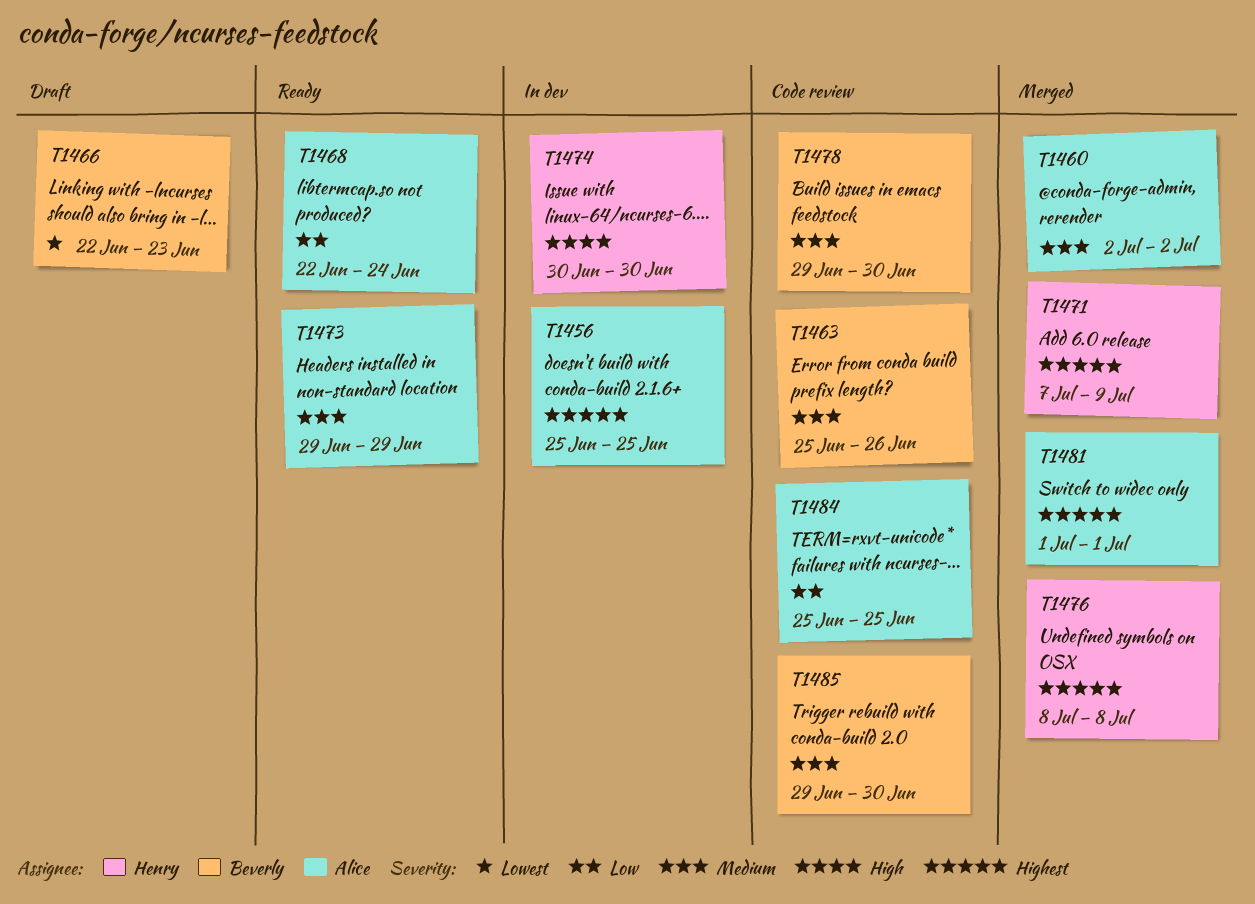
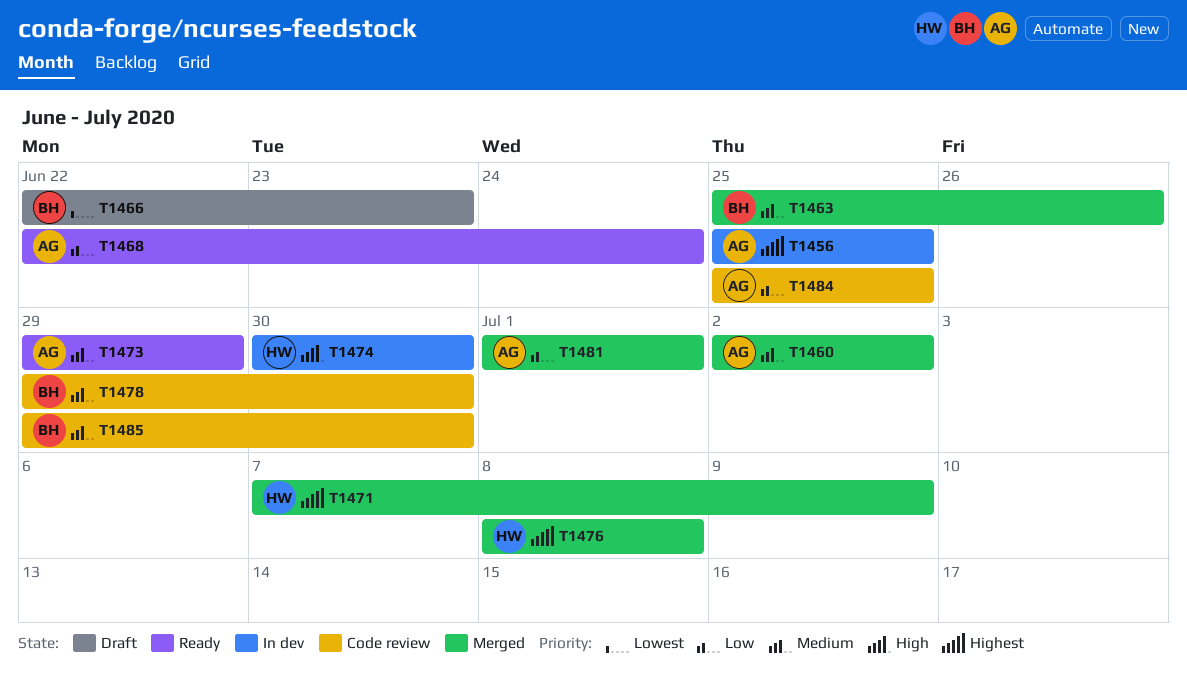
T1463, status: Code review -> Merged
T1481, priority: Highest -> Low

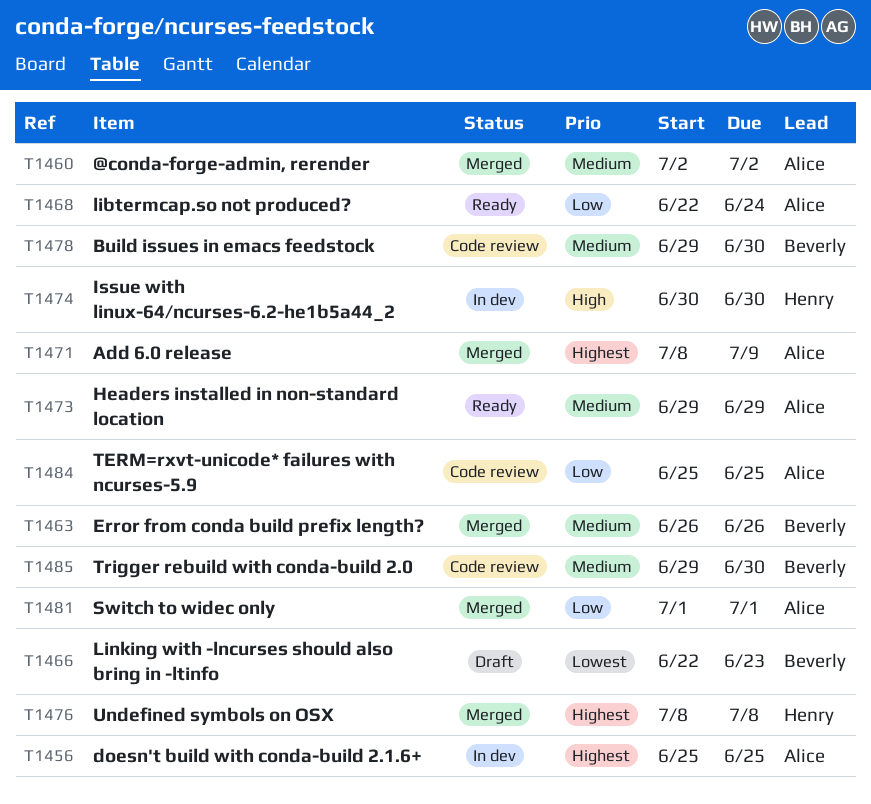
T1463, start: Jun 25 -> Jun 26
T1471, owner: Henry -> Alice
T1471, start: Jul 7 -> Jul 8

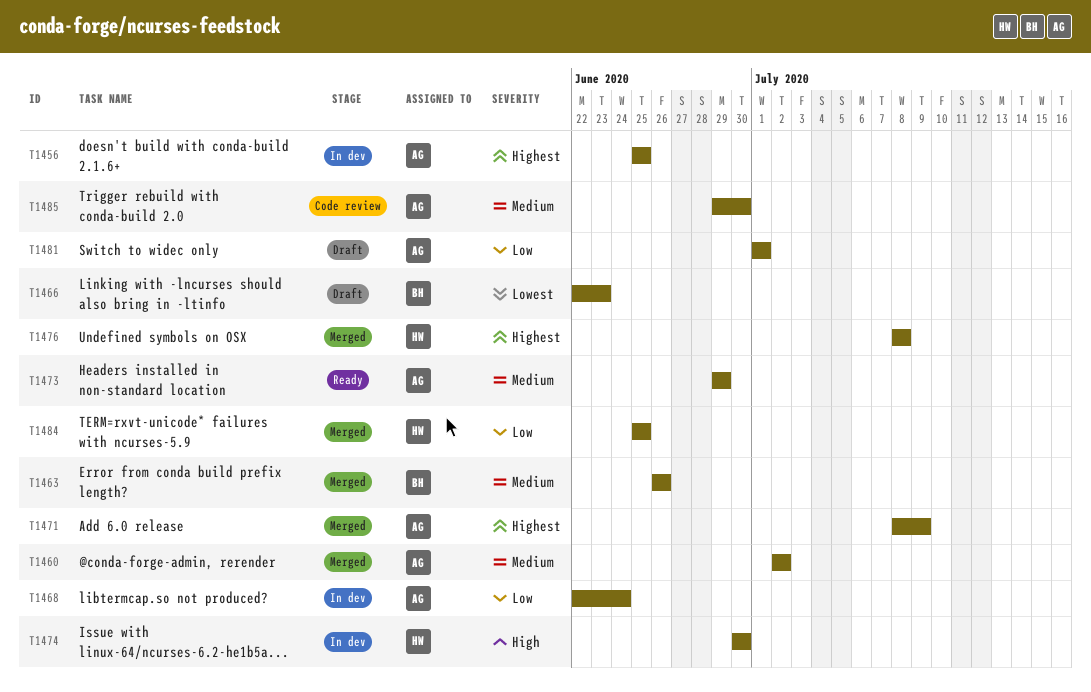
T1468, status: Ready -> In dev
T1478: present -> none
T1481, status: Merged -> Draft
T1484, status: Code review -> Merged
T1484, owner: Alice -> Henry
T1485, owner: Beverly -> Alice

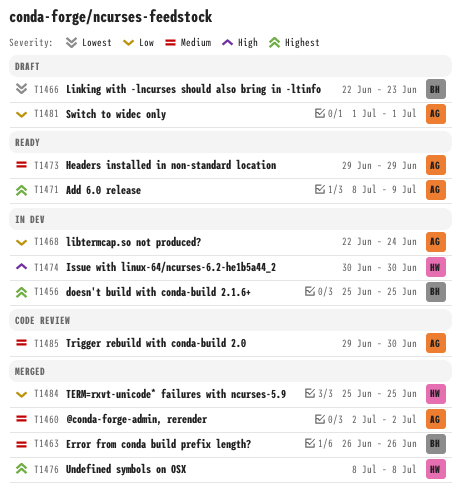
T1456, owner: AG -> BH
T1471, status: Merged -> Ready

